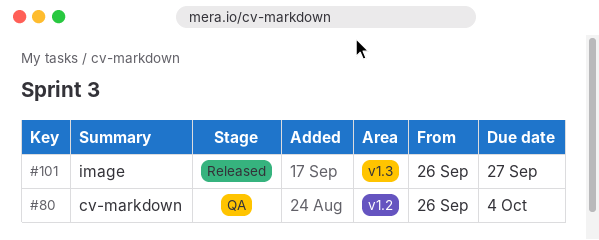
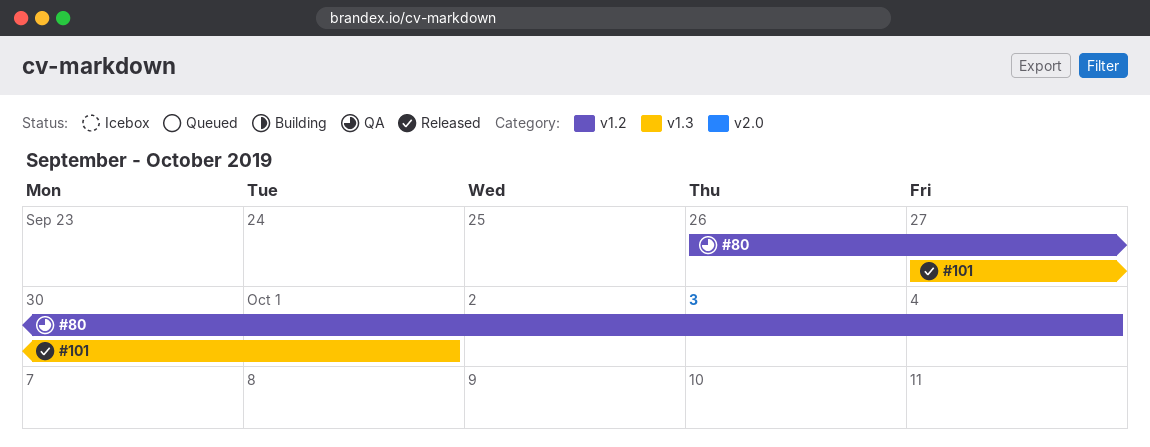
#101, start: Sep 26 -> Sep 27
#101, due: Sep 27 -> Oct 1

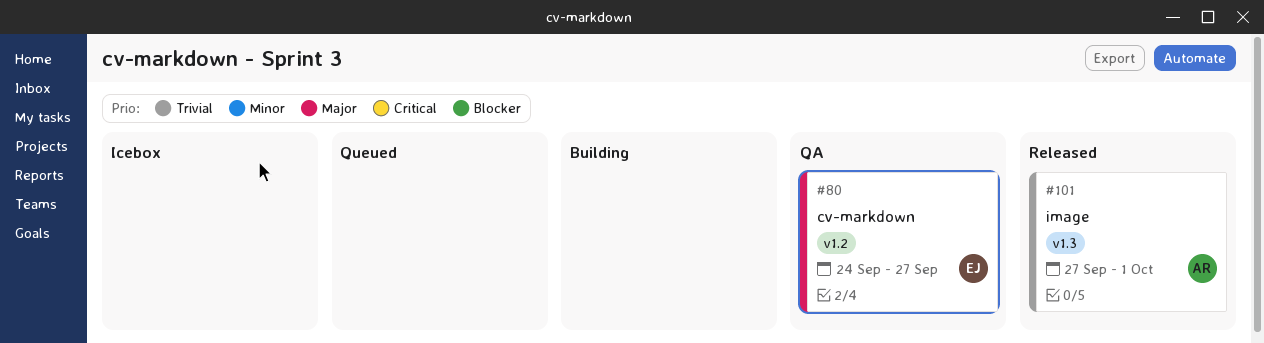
#80, start: Sep 26 -> Sep 24
#80, due: Oct 4 -> Sep 27

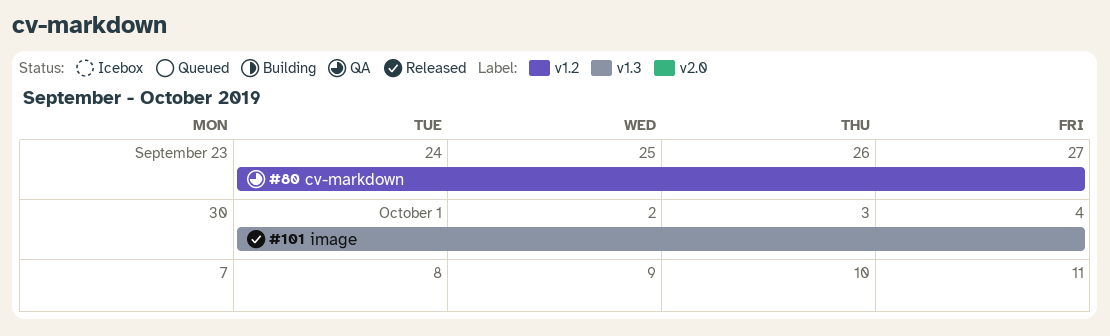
#101, start: Sep 27 -> Oct 1
#101, due: Oct 1 -> Oct 4

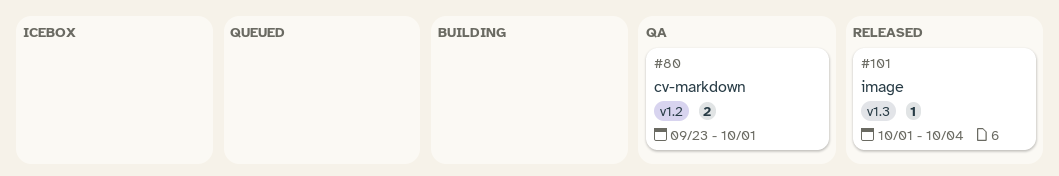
#80, start: Sep 24 -> Sep 23
#80, due: Sep 27 -> Oct 1

